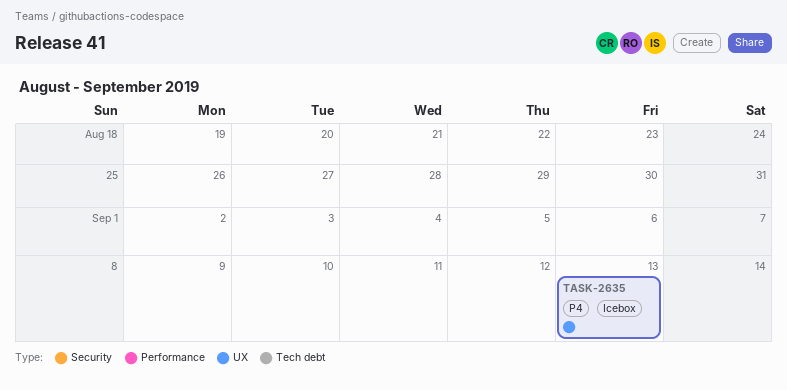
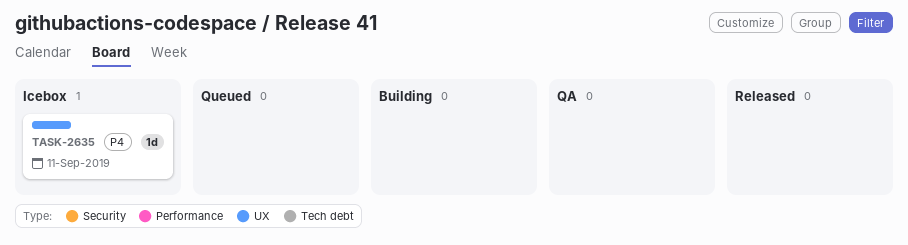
TASK-2635, due: Sep 13 -> Sep 11

